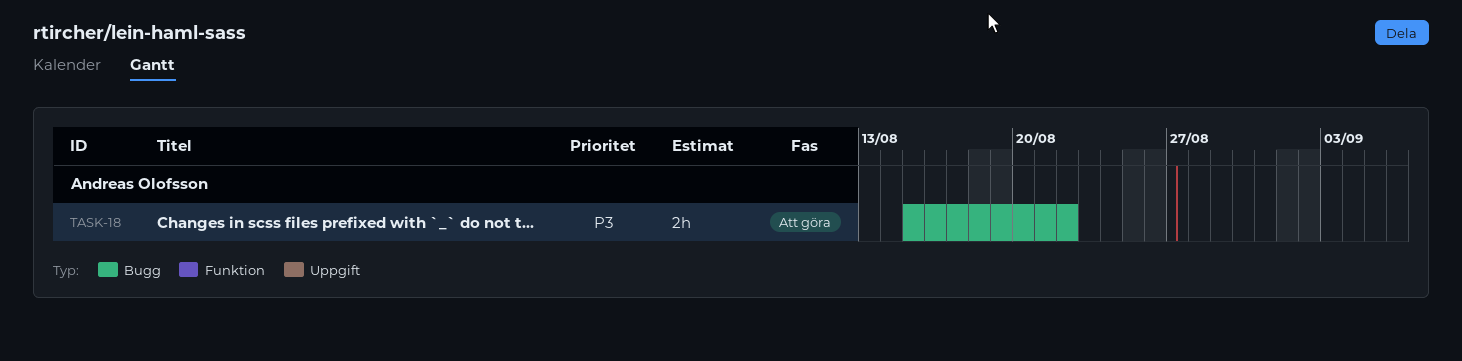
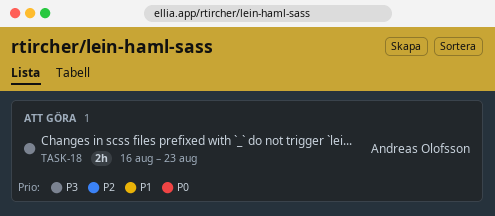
TASK-18, start: Aug 15 -> Aug 16
TASK-18, due: Aug 22 -> Aug 23

